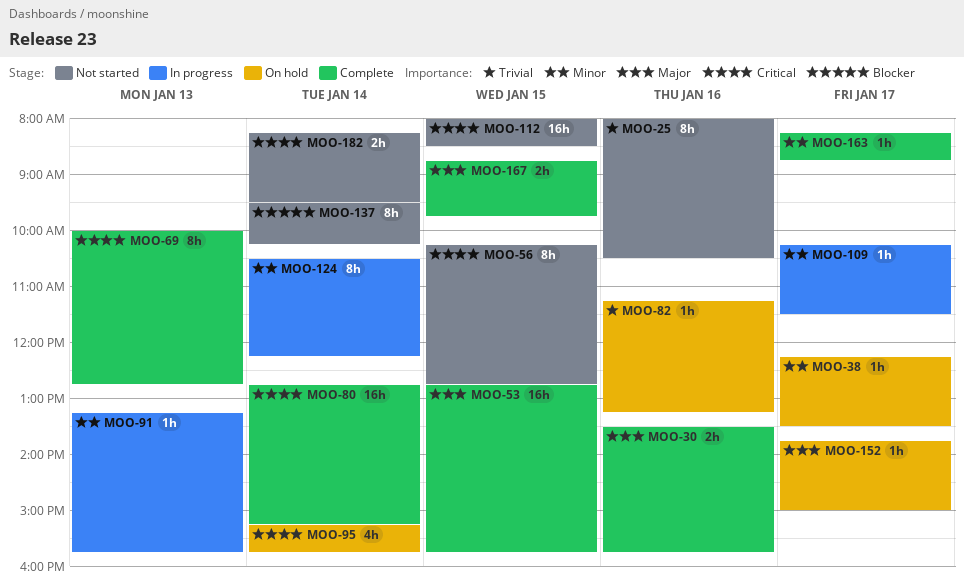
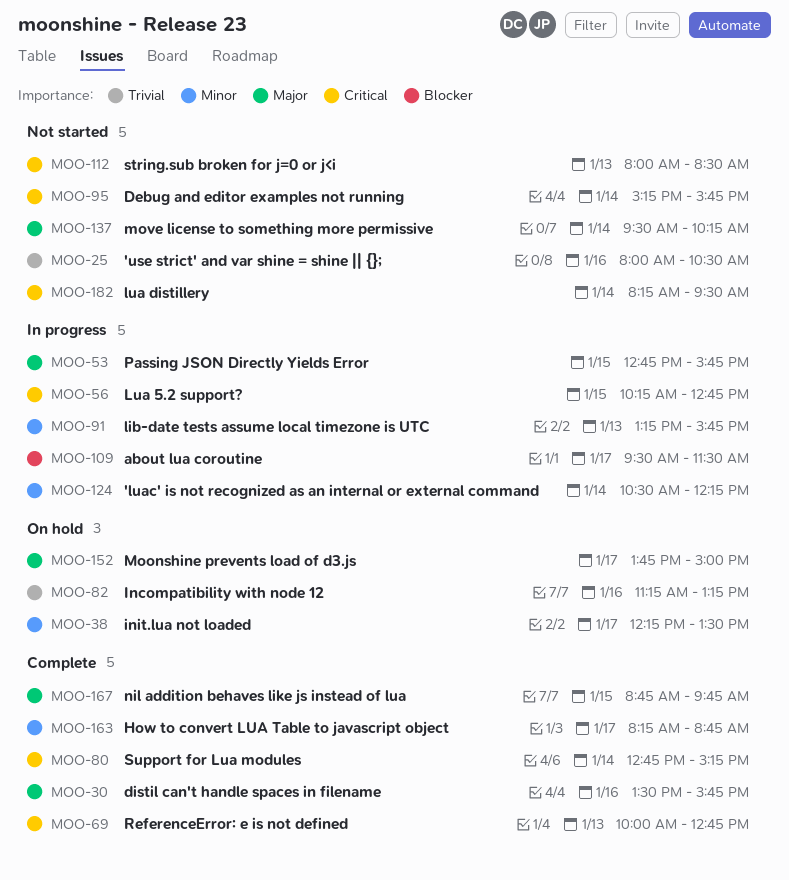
MOO-53, status: Complete -> In progress
MOO-56, status: Not started -> In progress
MOO-95, status: On hold -> Not started
MOO-109, priority: Minor -> Blocker
MOO-109, begins: 10:15 -> 09:30
MOO-112, day: Jan 15 -> Jan 13
MOO-137, priority: Blocker -> Major

